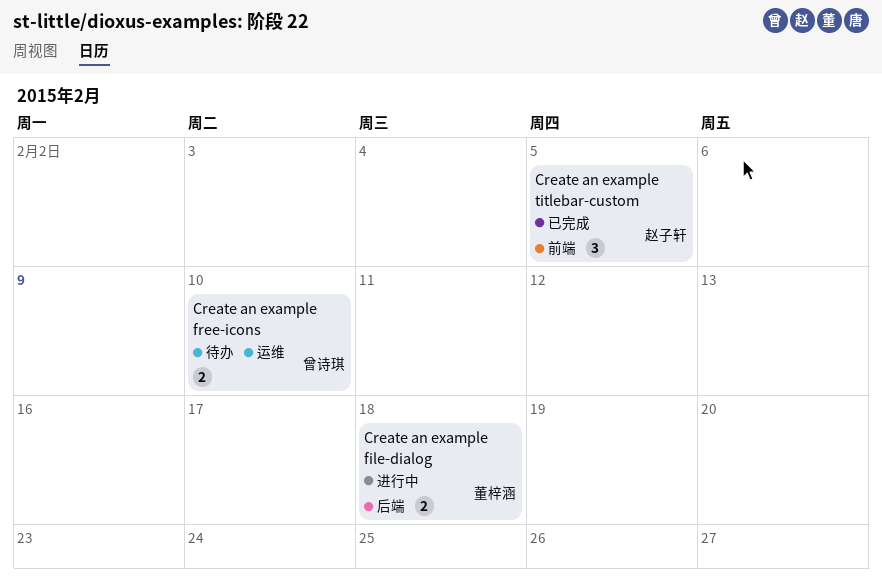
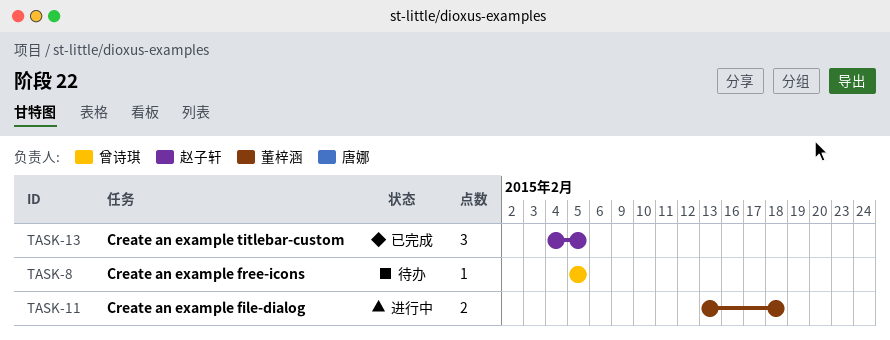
Create an example free-icons, estimate: 2 -> 1
Create an example free-icons, due: Feb 10 -> Feb 5

